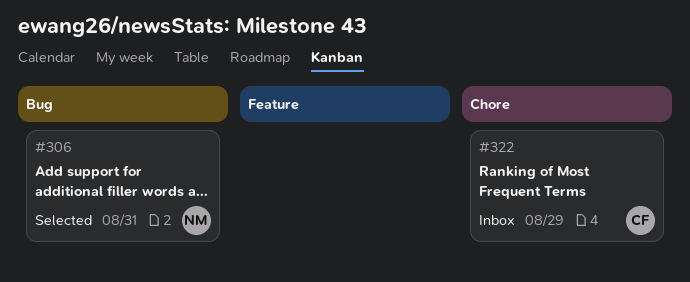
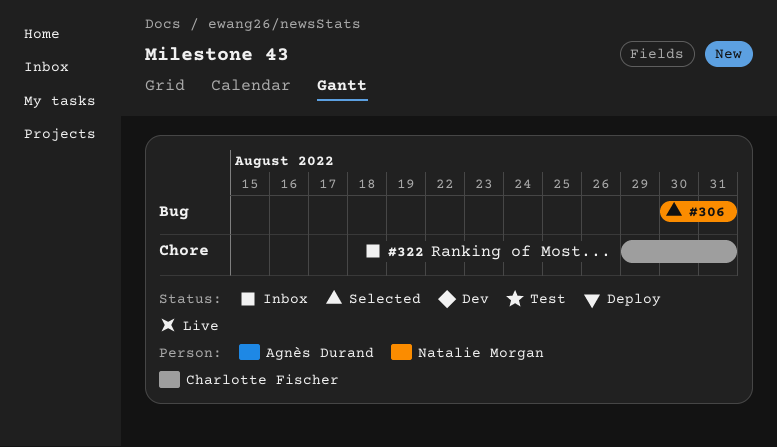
#322, due: Aug 29 -> Aug 31

